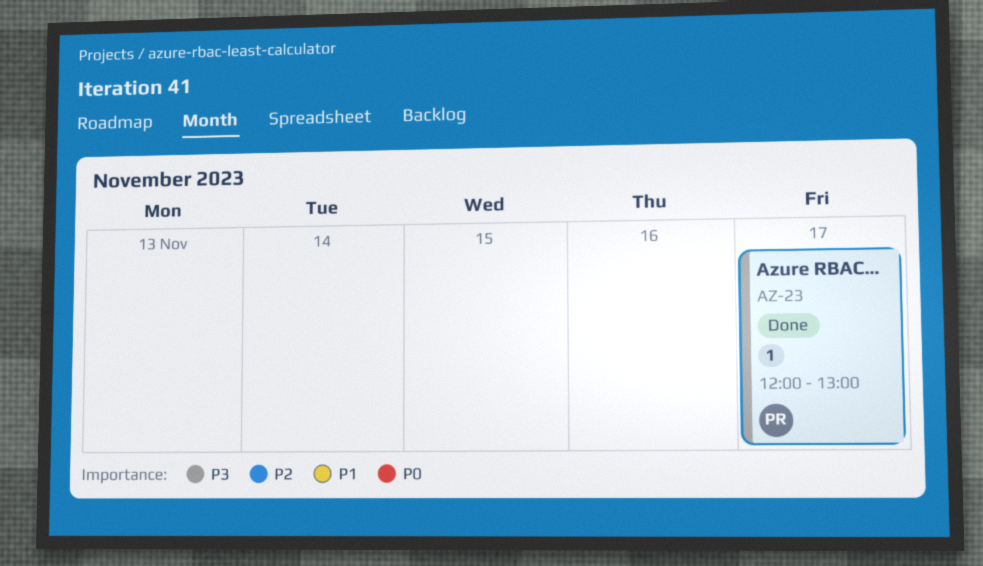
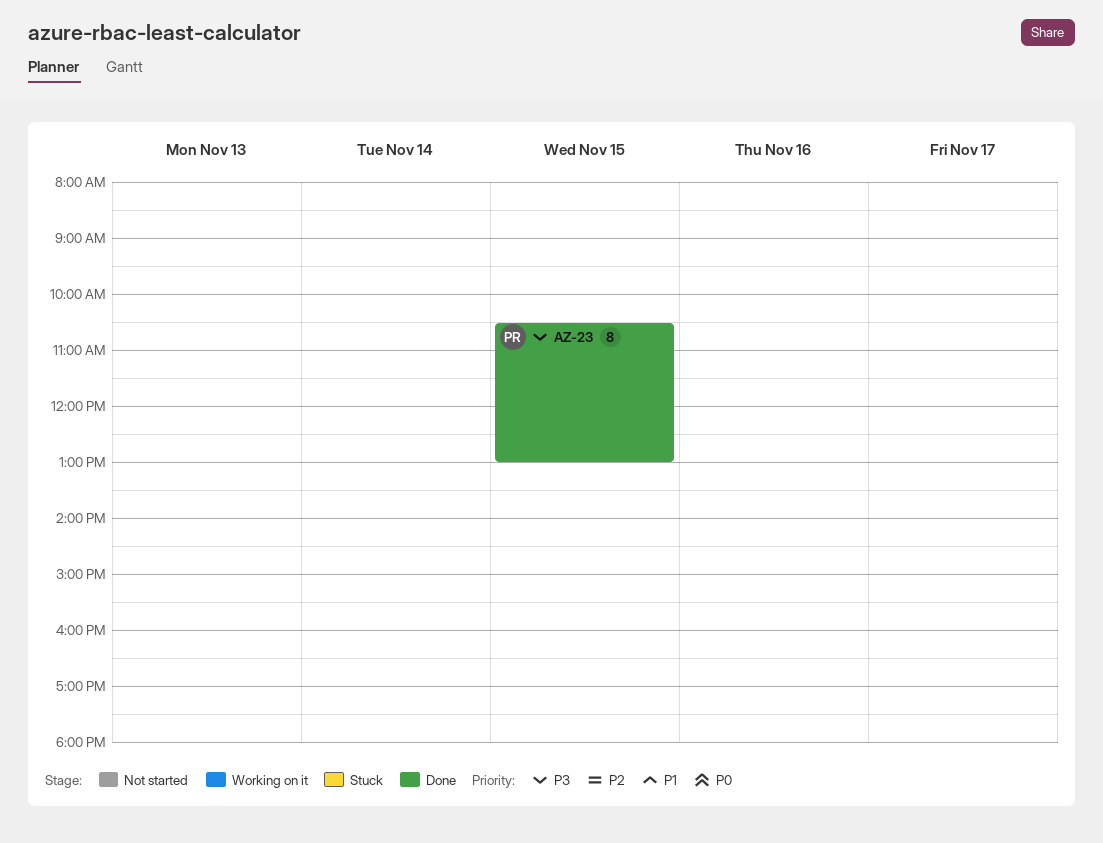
AZ-23, estimate: 1 -> 8
AZ-23, day: Nov 17 -> Nov 15
AZ-23, begins: 12:00 -> 10:30

